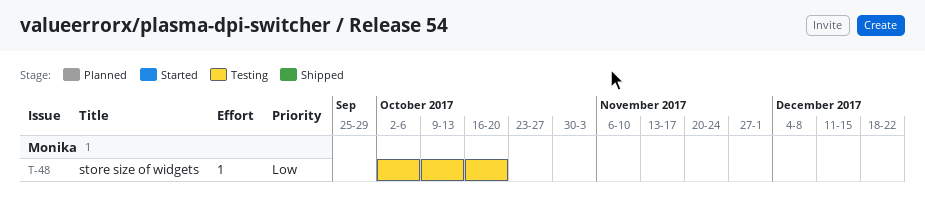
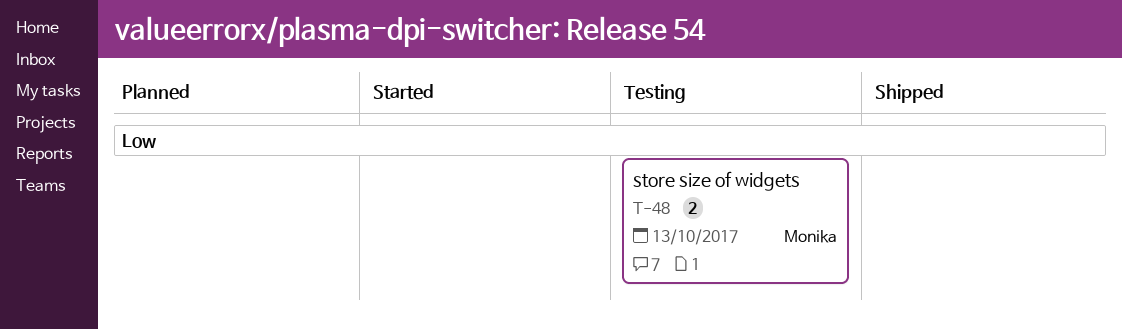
T-48, estimate: 1 -> 2
T-48, due: Oct 20 -> Oct 13

